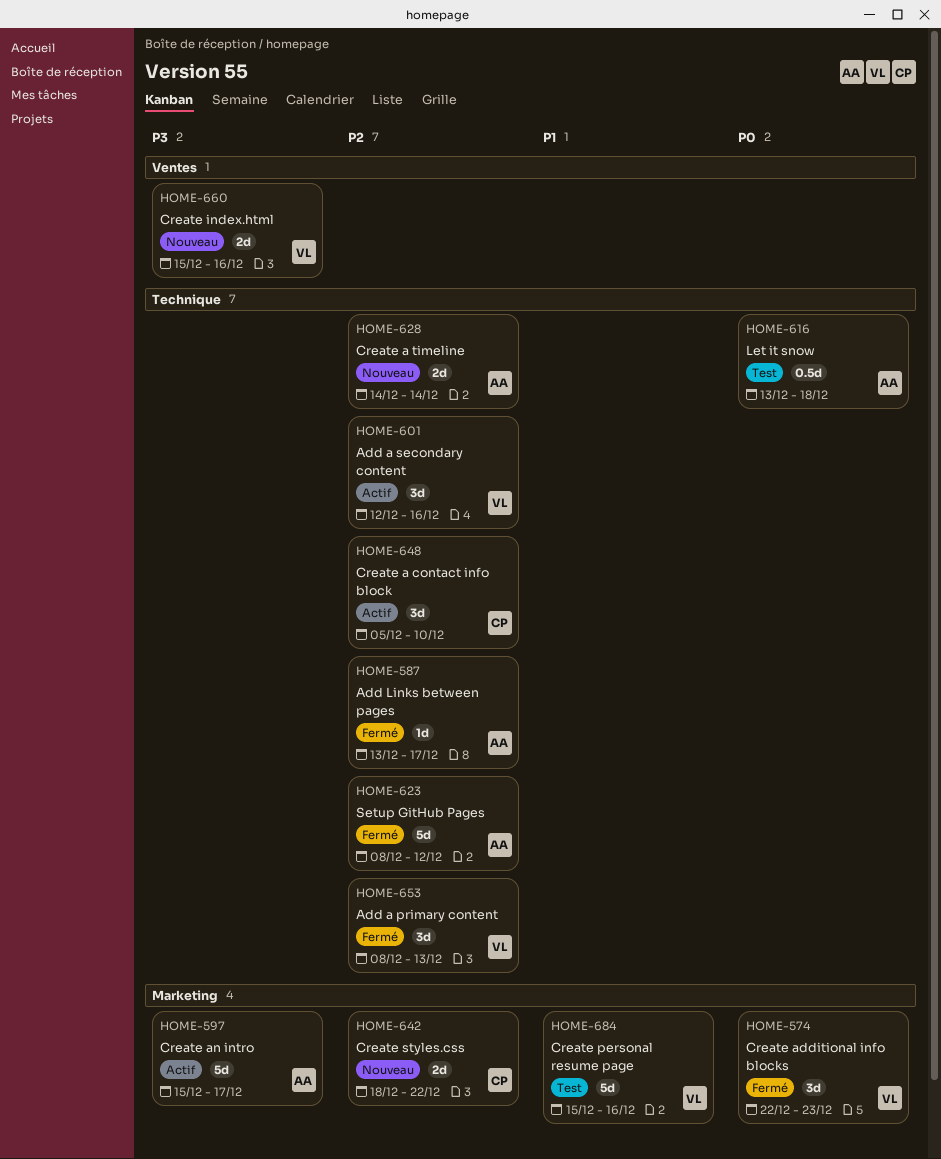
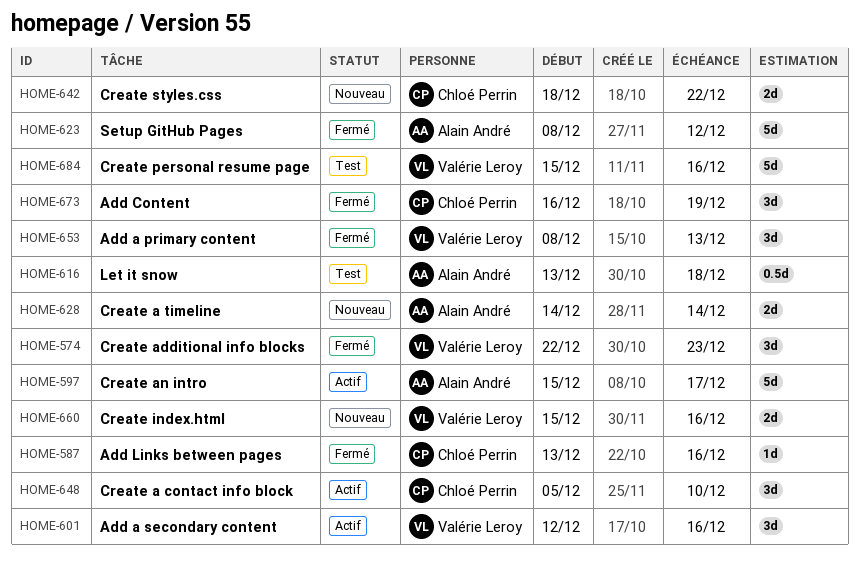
HOME-587, owner: Alain André -> Chloé Perrin
HOME-587, due: Dec 17 -> Dec 16
HOME-673: none -> present

